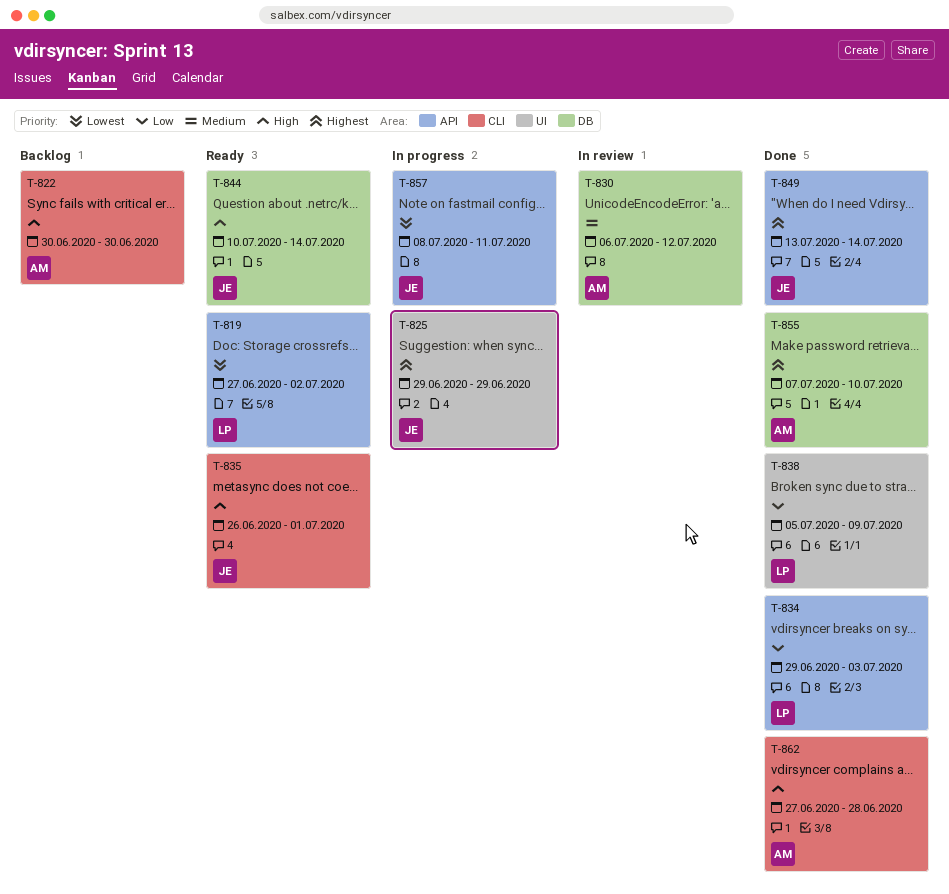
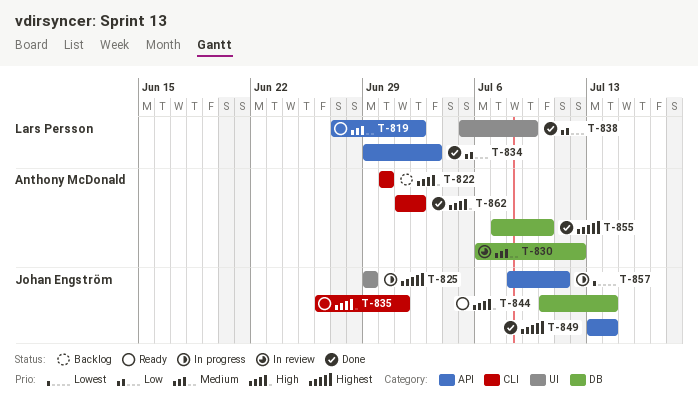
T-819, priority: Lowest -> Medium
T-862, start: Jun 27 -> Jul 1
T-862, due: Jun 28 -> Jul 2

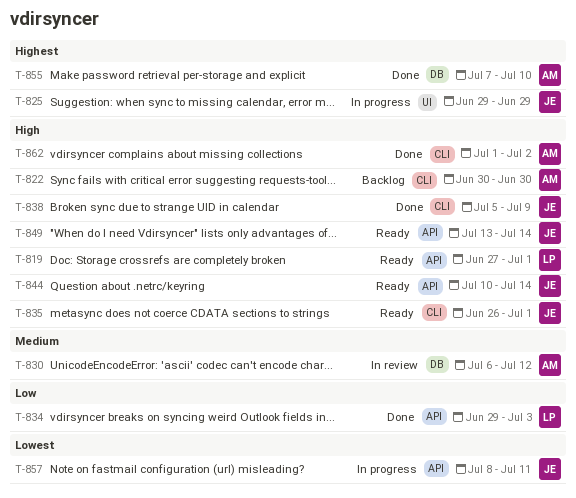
T-819, priority: Medium -> High
T-819, due: Jul 2 -> Jul 1
T-838, owner: Lars Persson -> Johan Engström
T-838, priority: Low -> High
T-838, label: UI -> CLI
T-844, label: DB -> API
T-849, status: Done -> Ready
T-849, priority: Highest -> High

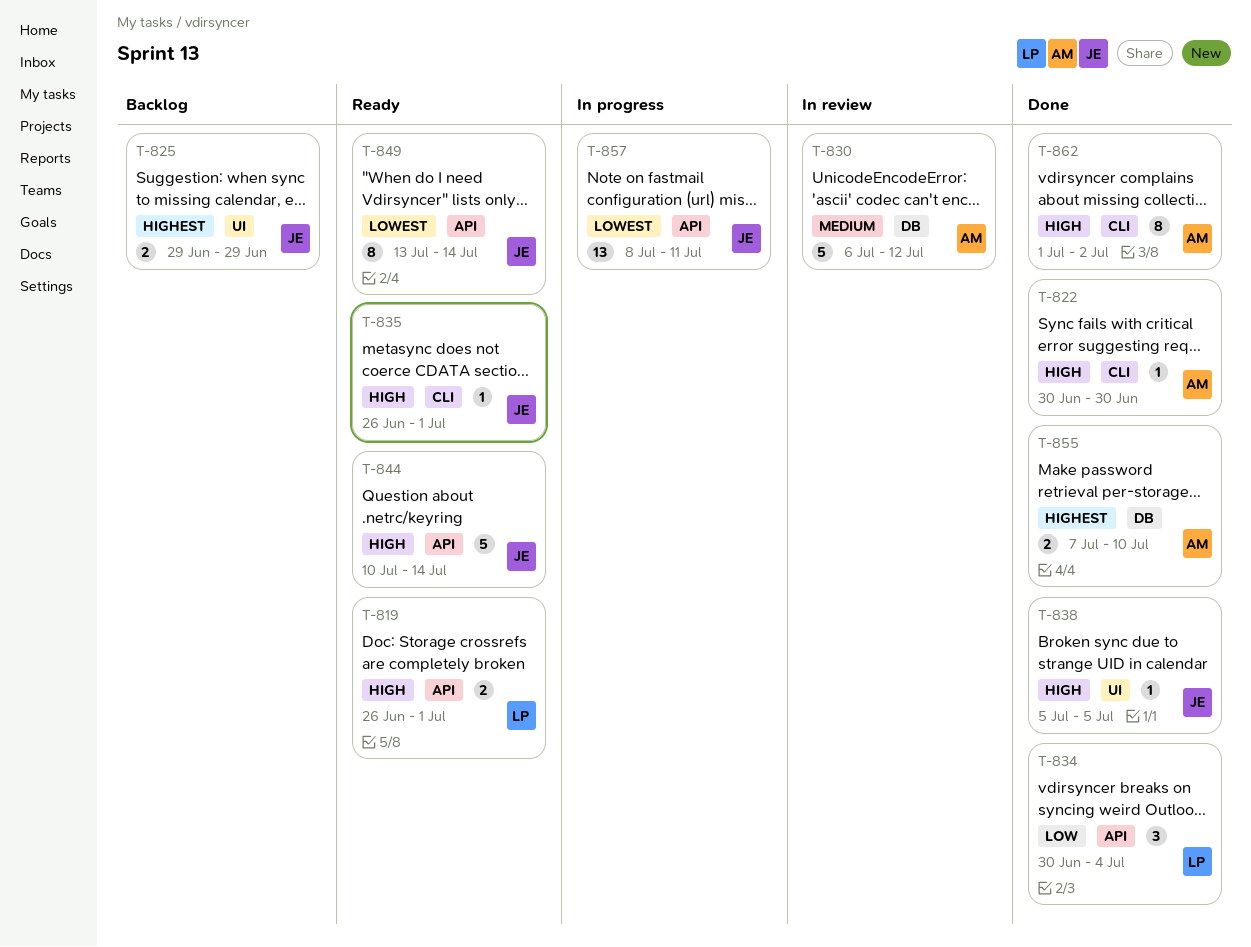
T-819, start: Jun 27 -> Jun 26
T-822, status: Backlog -> Done
T-825, status: In progress -> Backlog
T-834, start: Jun 29 -> Jun 30
T-834, due: Jul 3 -> Jul 4
T-838, label: CLI -> UI
T-838, due: Jul 9 -> Jul 5
T-849, priority: High -> Lowest

